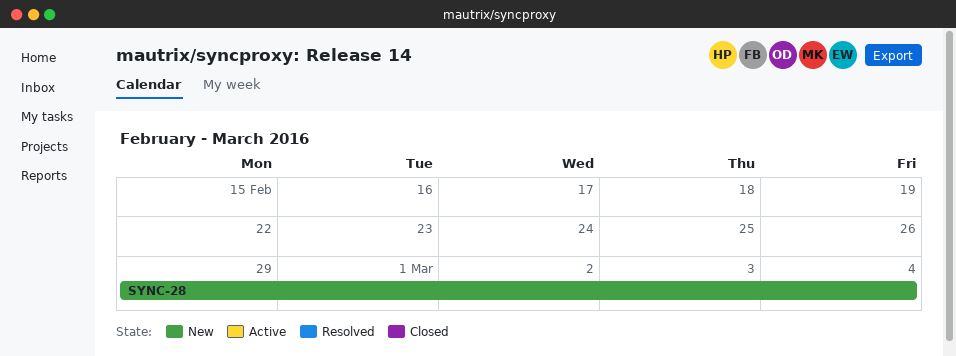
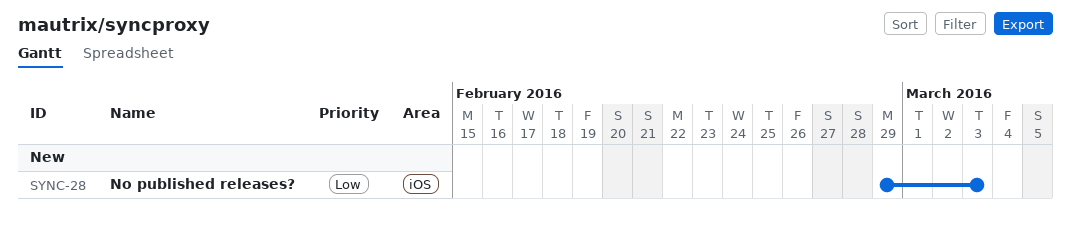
SYNC-28, due: Mar 4 -> Mar 3

